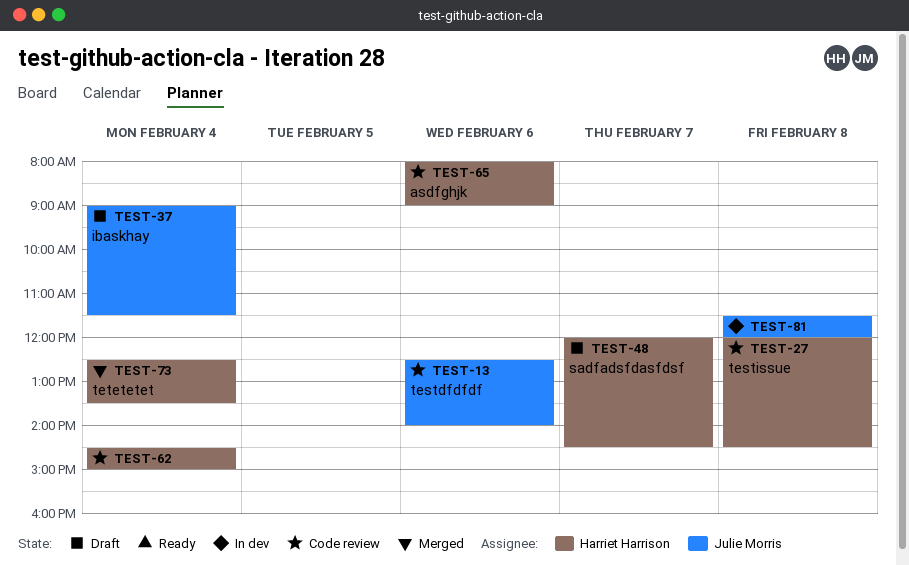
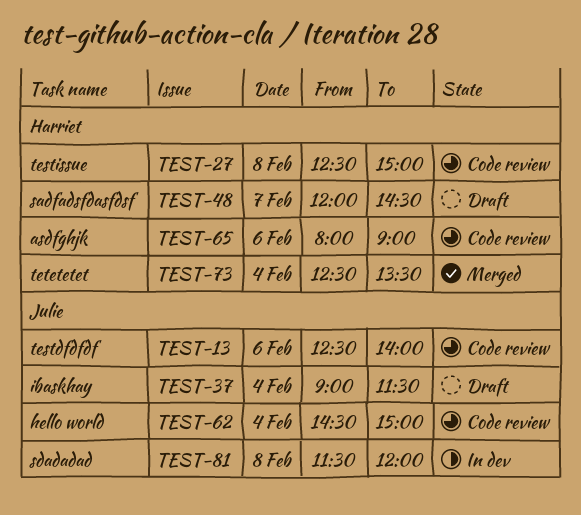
TEST-27, begins: 12:00 -> 12:30
TEST-27, ends: 14:30 -> 15:00
TEST-62, owner: Harriet Harrison -> Julie Morris

